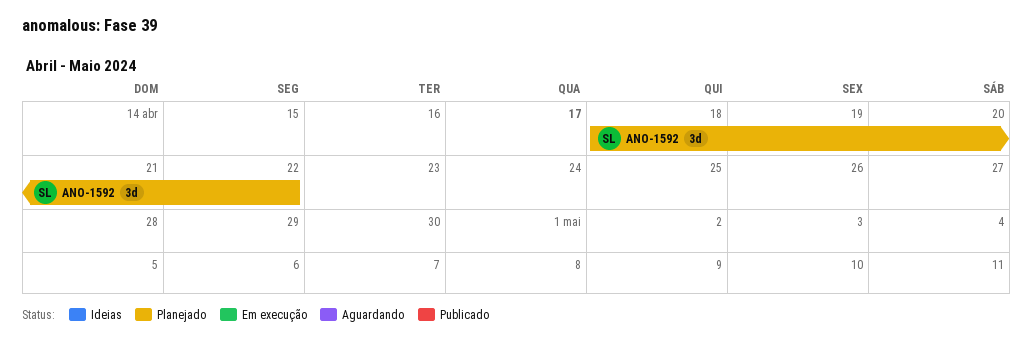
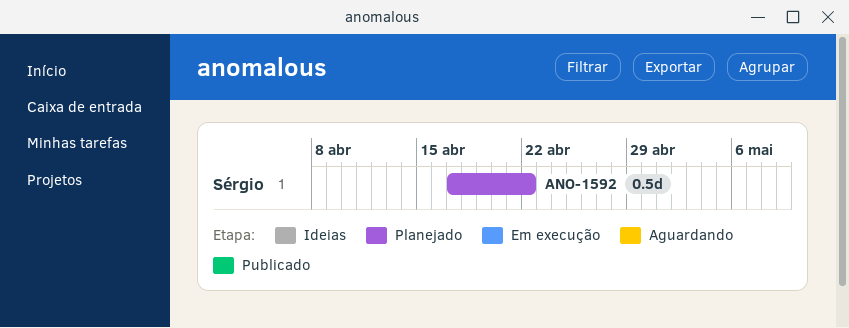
ANO-1592, estimate: 3d -> 0.5d
ANO-1592, start: Apr 18 -> Apr 17

